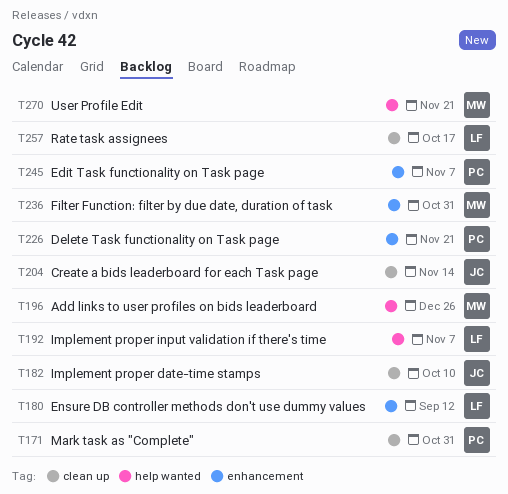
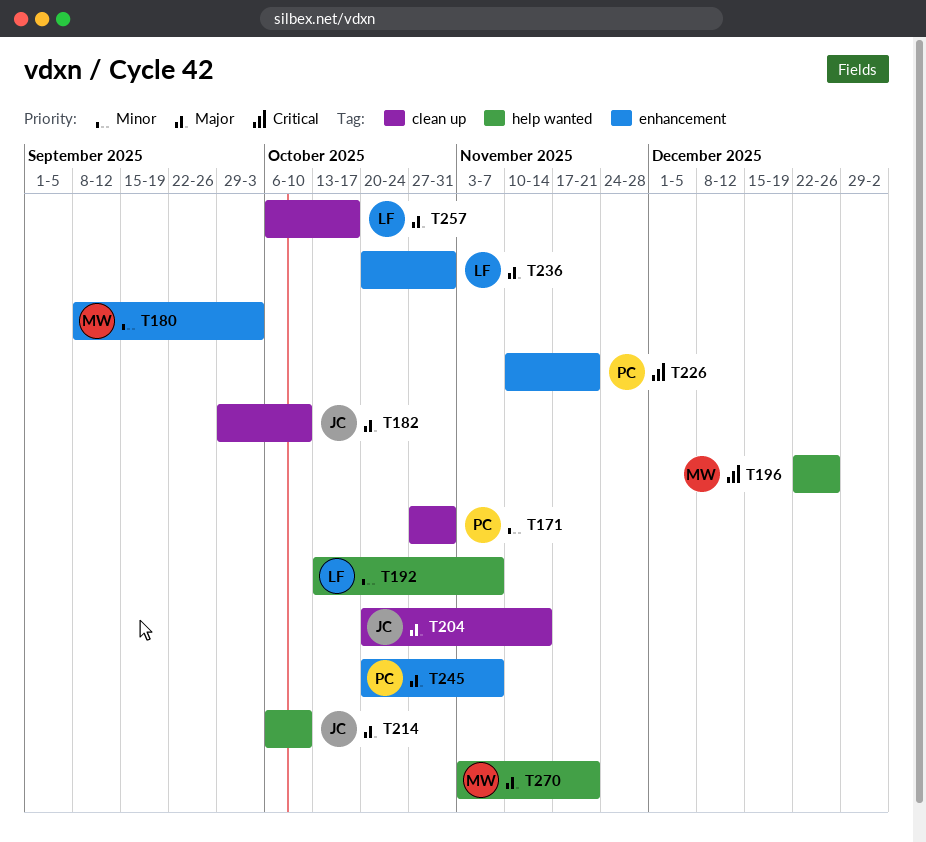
T180, owner: LF -> MW
T180, due: Sep 12 -> Oct 3
T214: none -> present
T236, owner: MW -> LF

